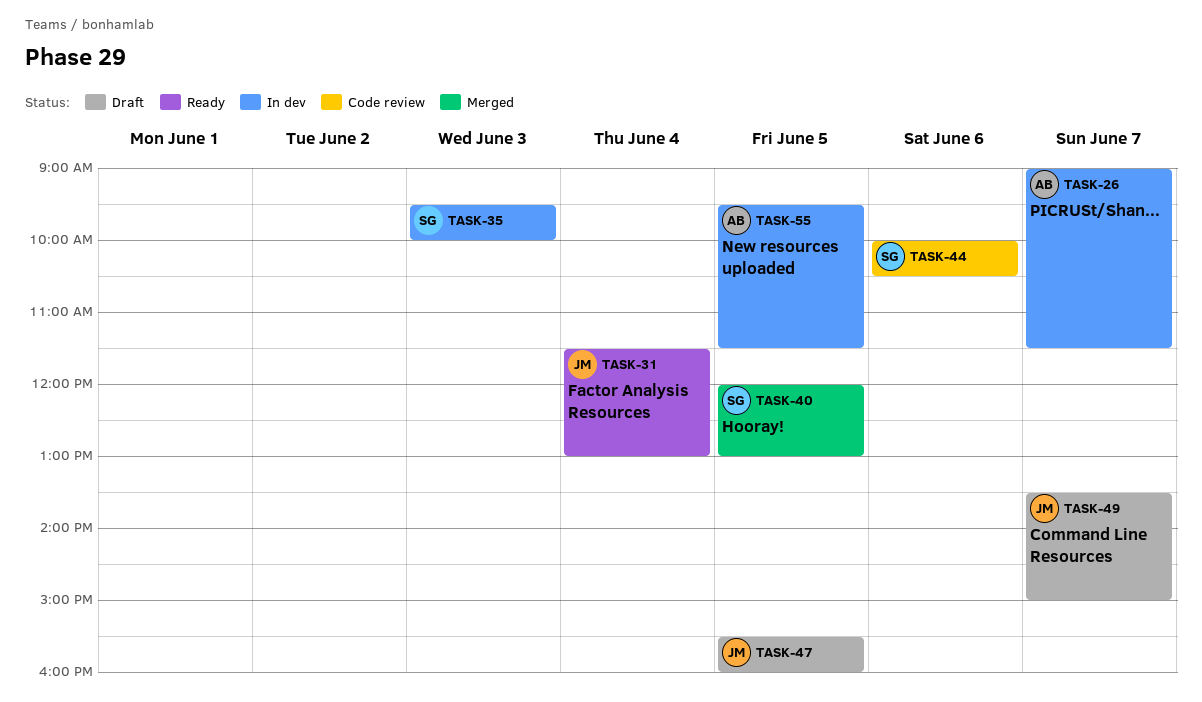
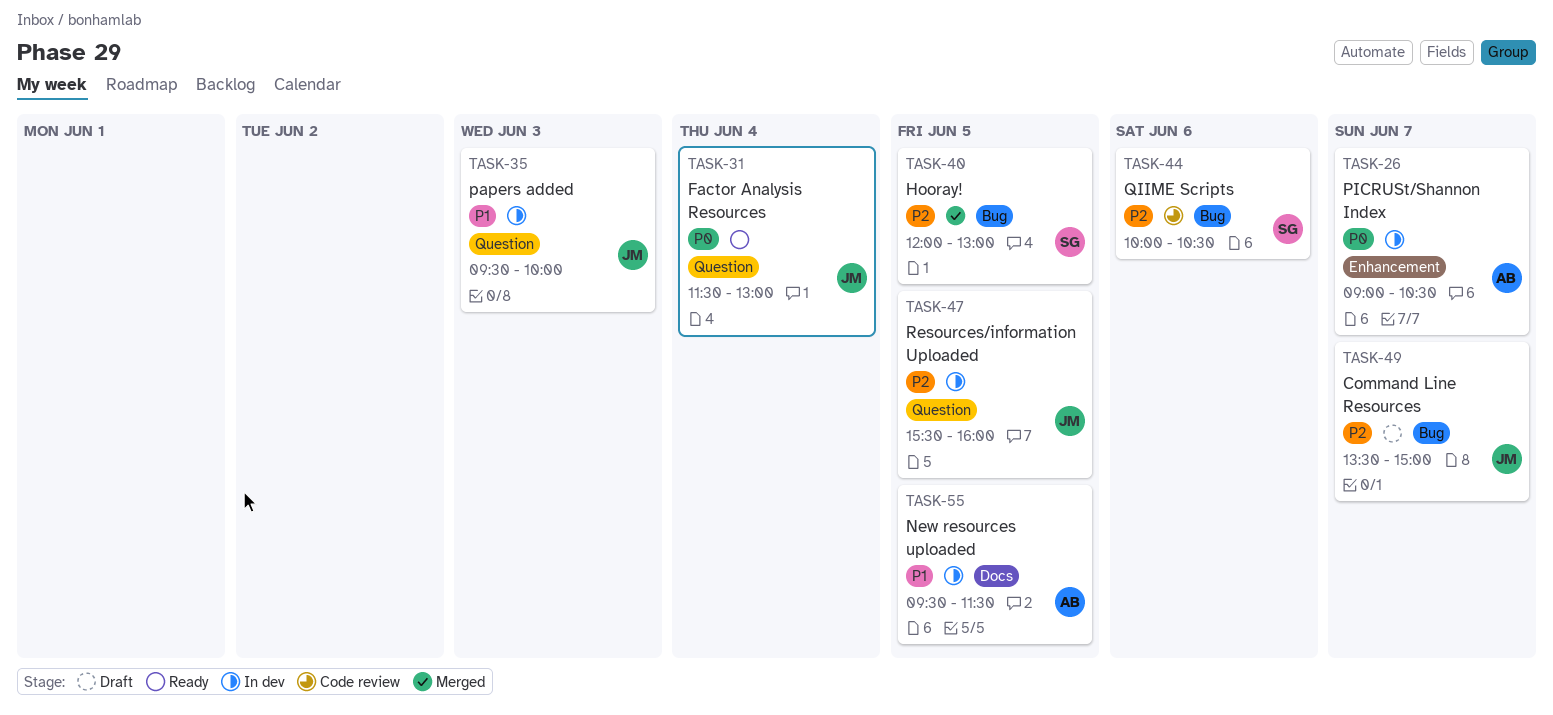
TASK-26, ends: 11:30 -> 10:30
TASK-35, owner: SG -> JM
TASK-47, status: Draft -> In dev

